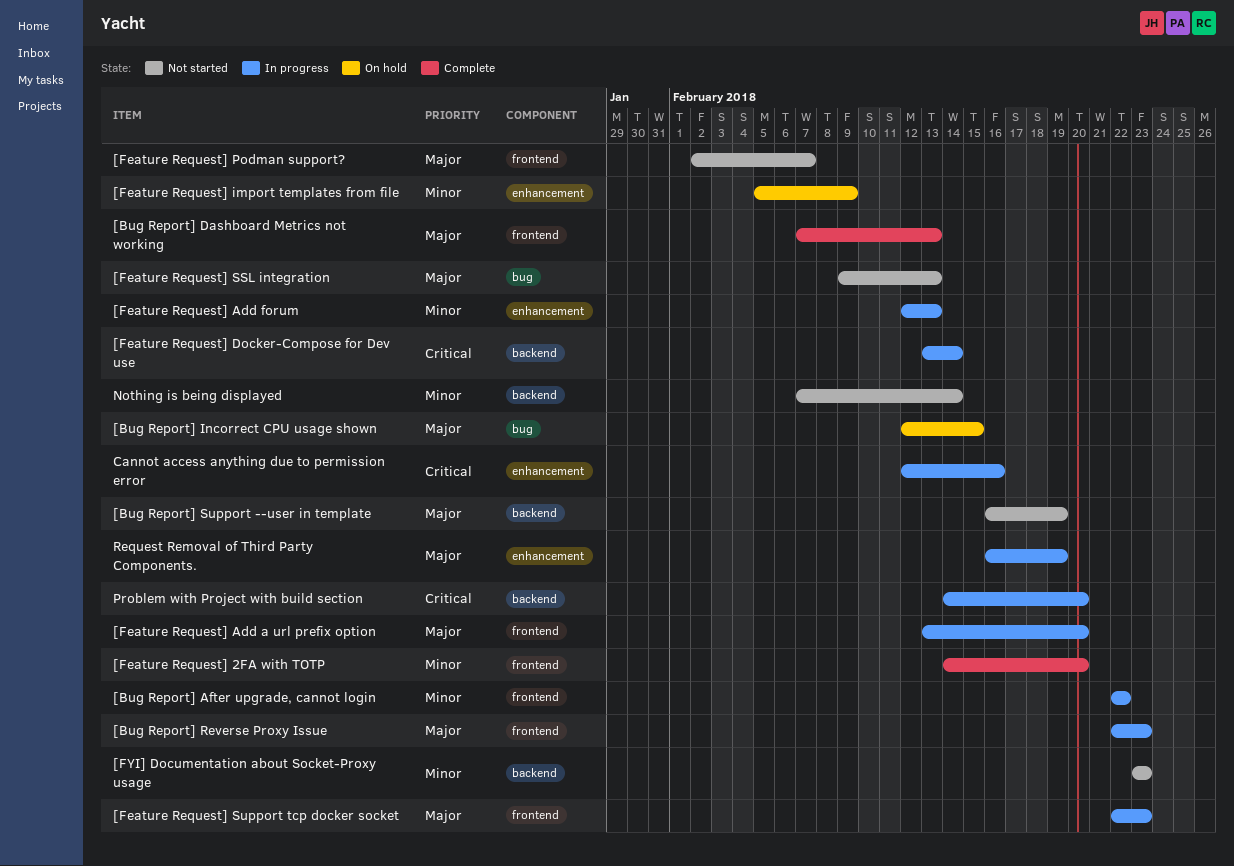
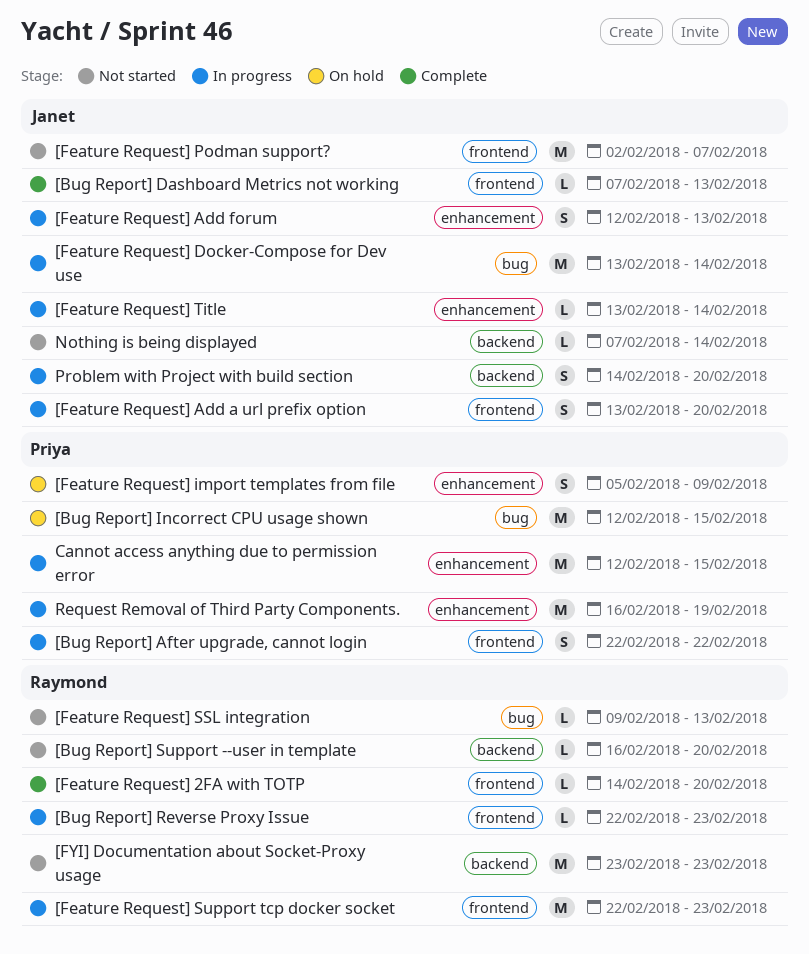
[Bug Report] Support --user in template, due: Feb 19 -> Feb 20
[Feature Request] Docker-Compose for Dev use, label: backend -> bug
[Feature Request] Title: none -> present
Cannot access anything due to permission error, due: Feb 16 -> Feb 15

